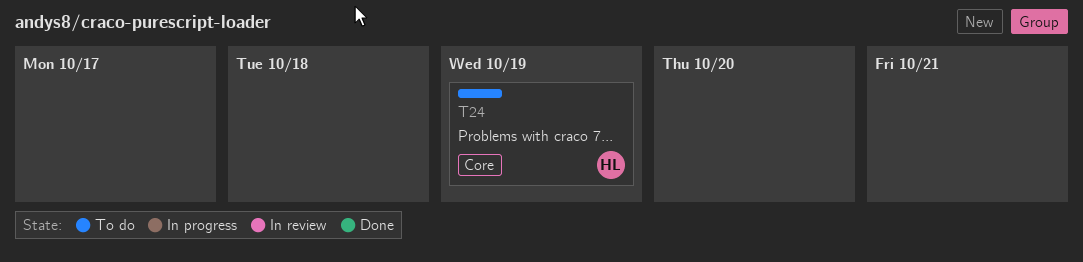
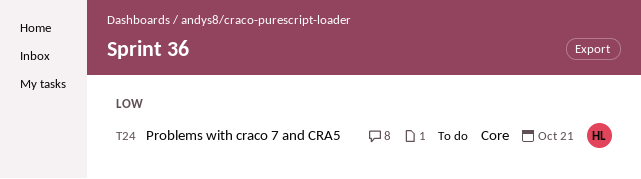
T24, due: Oct 19 -> Oct 21

